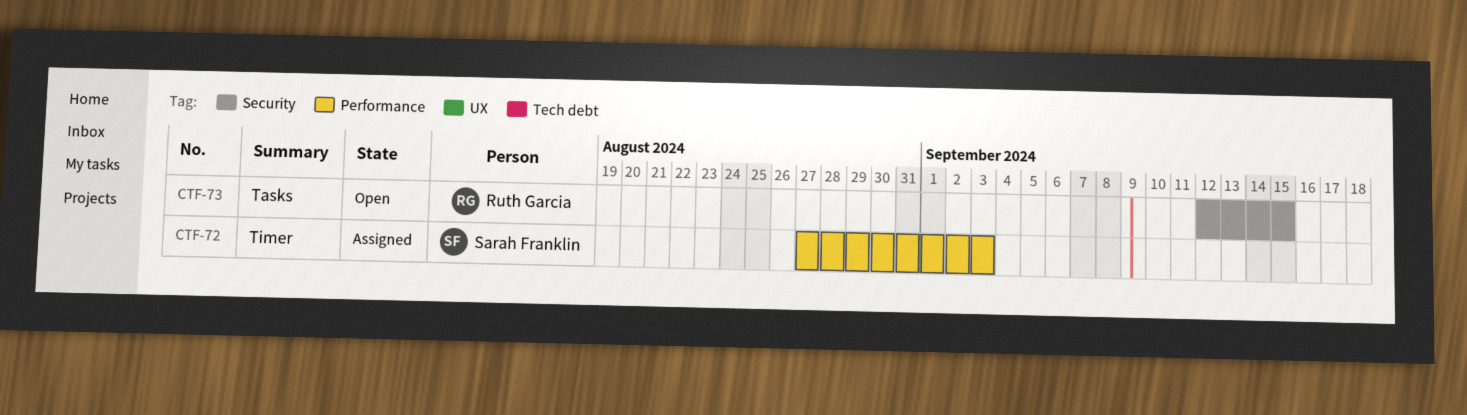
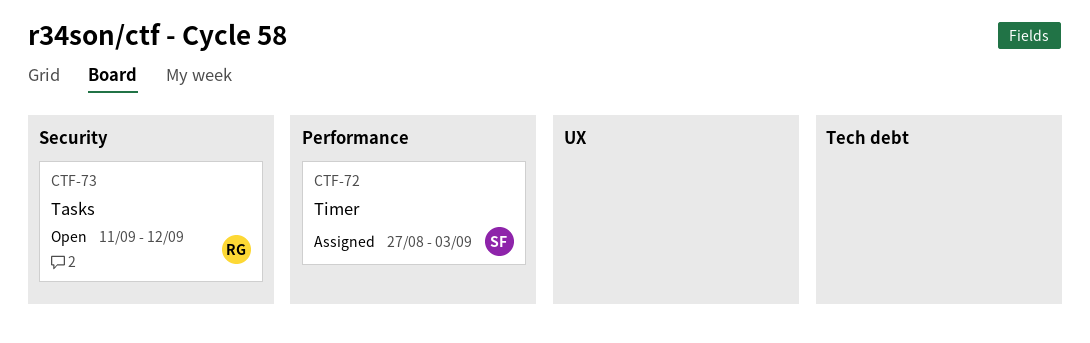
CTF-73, start: Sep 12 -> Sep 11
CTF-73, due: Sep 15 -> Sep 12

